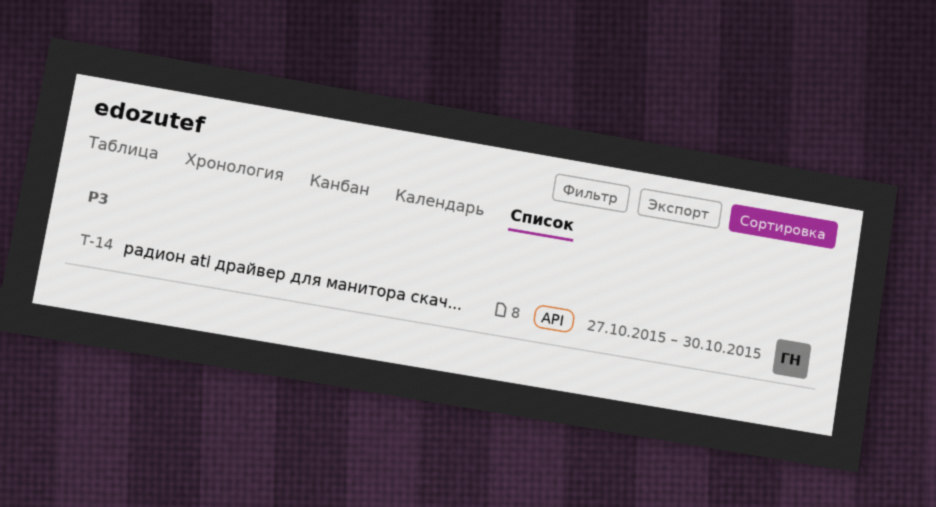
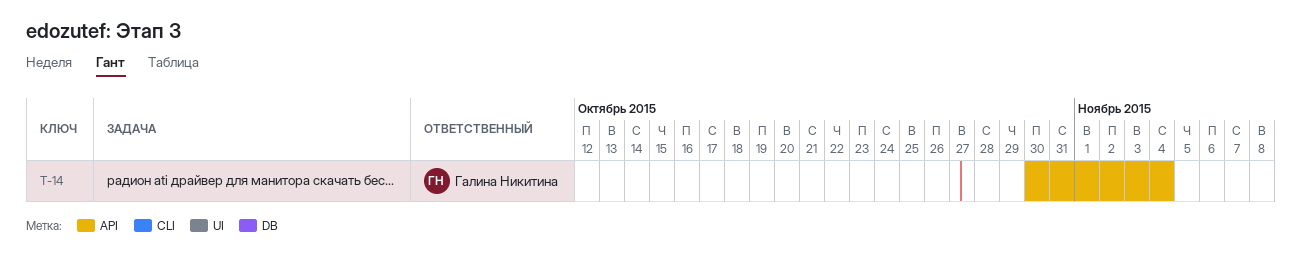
T-14, start: Oct 27 -> Oct 30
T-14, due: Oct 30 -> Nov 4

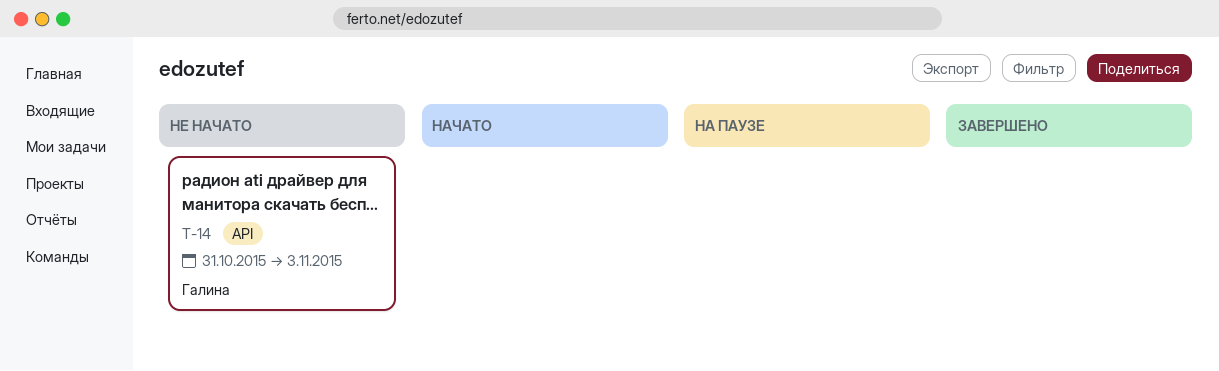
T-14, start: Oct 30 -> Oct 31
T-14, due: Nov 4 -> Nov 3

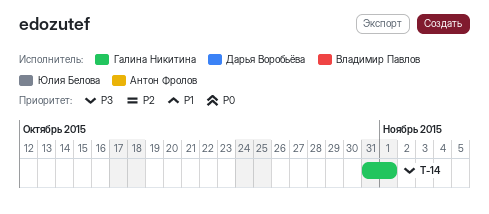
T-14, due: Nov 3 -> Nov 1

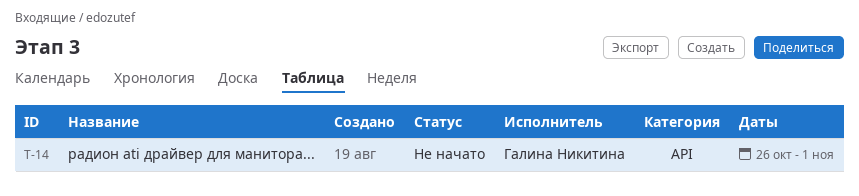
T-14, start: Oct 31 -> Oct 26

